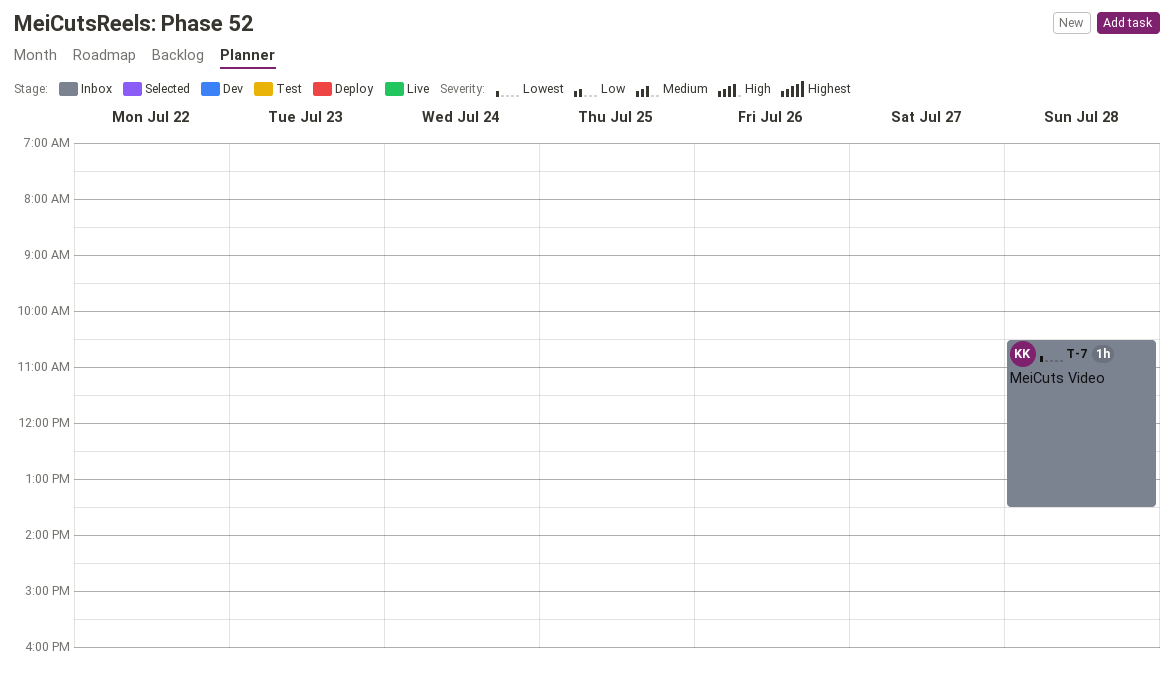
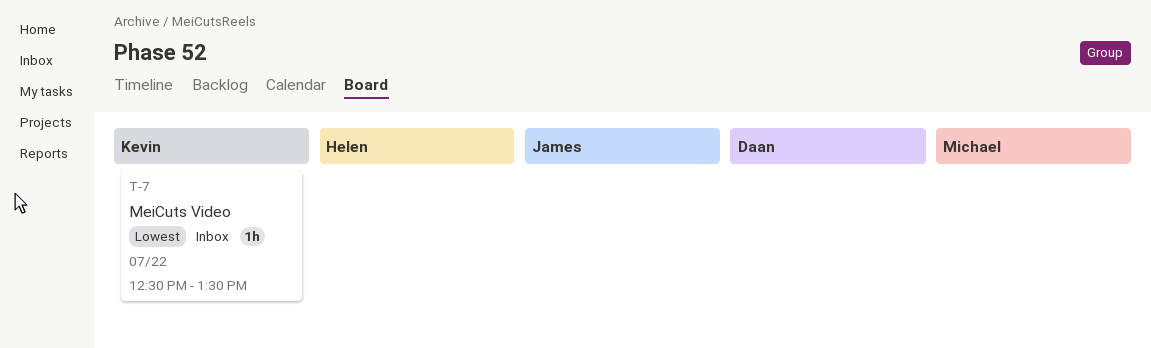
T-7, day: Jul 28 -> Jul 22
T-7, begins: 10:30 -> 12:30

